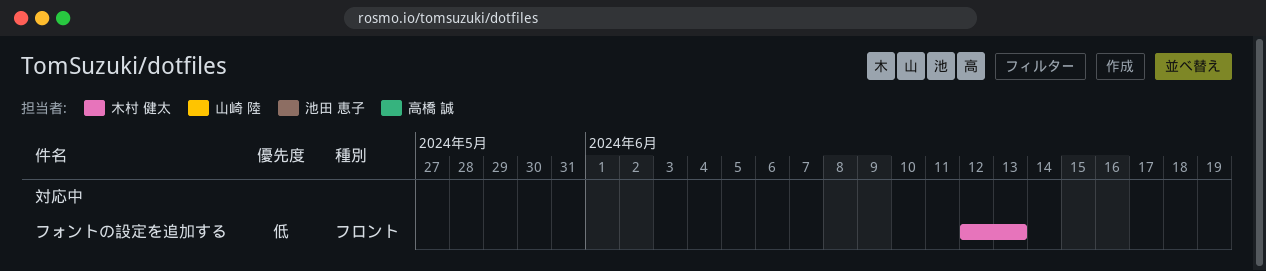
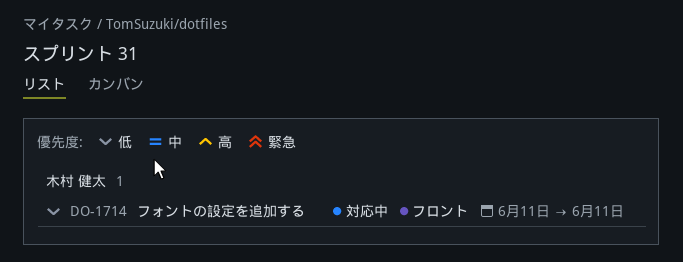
フォントの設定を追加する, start: Jun 12 -> Jun 11
フォントの設定を追加する, due: Jun 13 -> Jun 11

